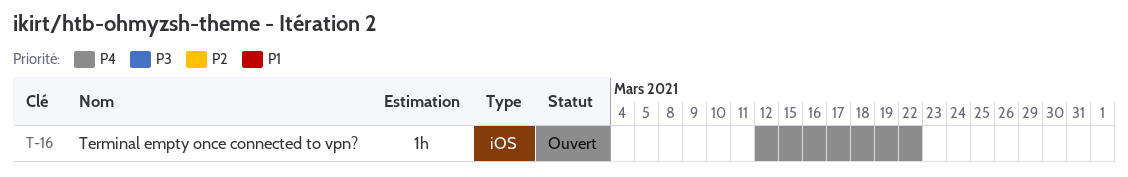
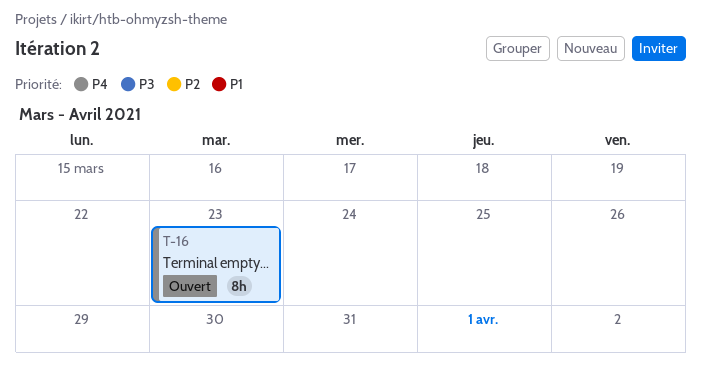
T-16, estimate: 1h -> 8h
T-16, due: Mar 22 -> Mar 23

